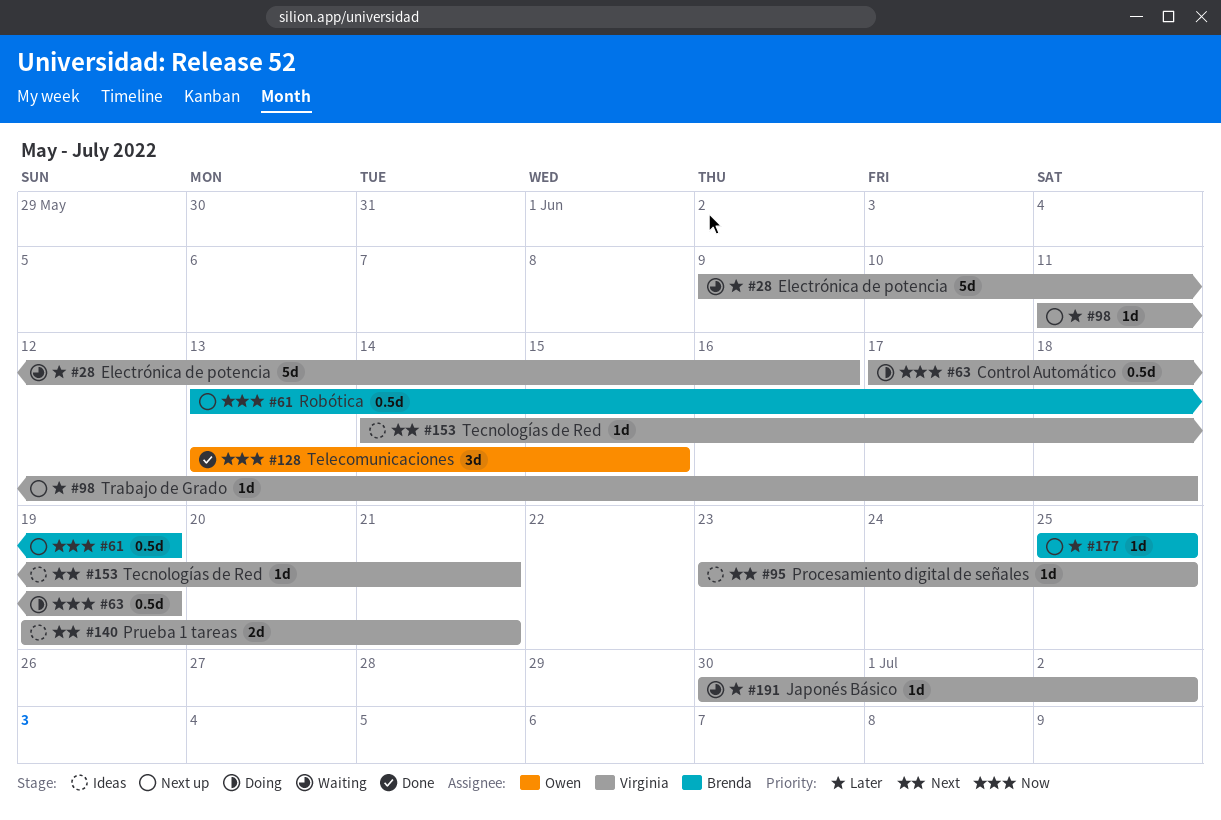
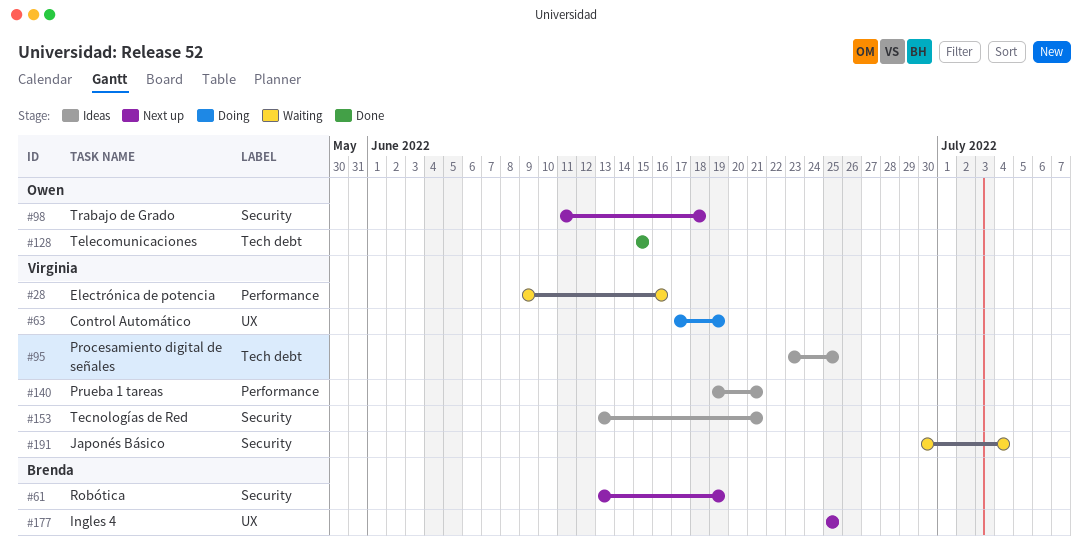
#98, owner: Virginia -> Owen
#128, start: Jun 13 -> Jun 15
#153, start: Jun 14 -> Jun 13
#191, due: Jul 2 -> Jul 4

